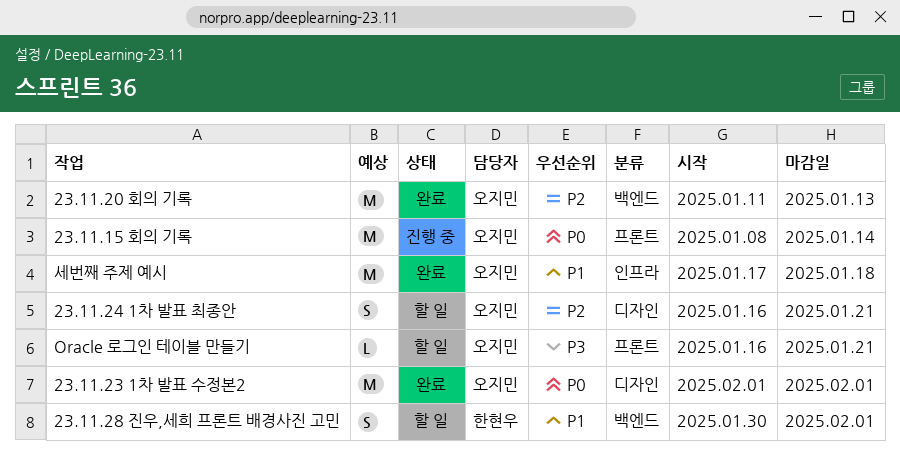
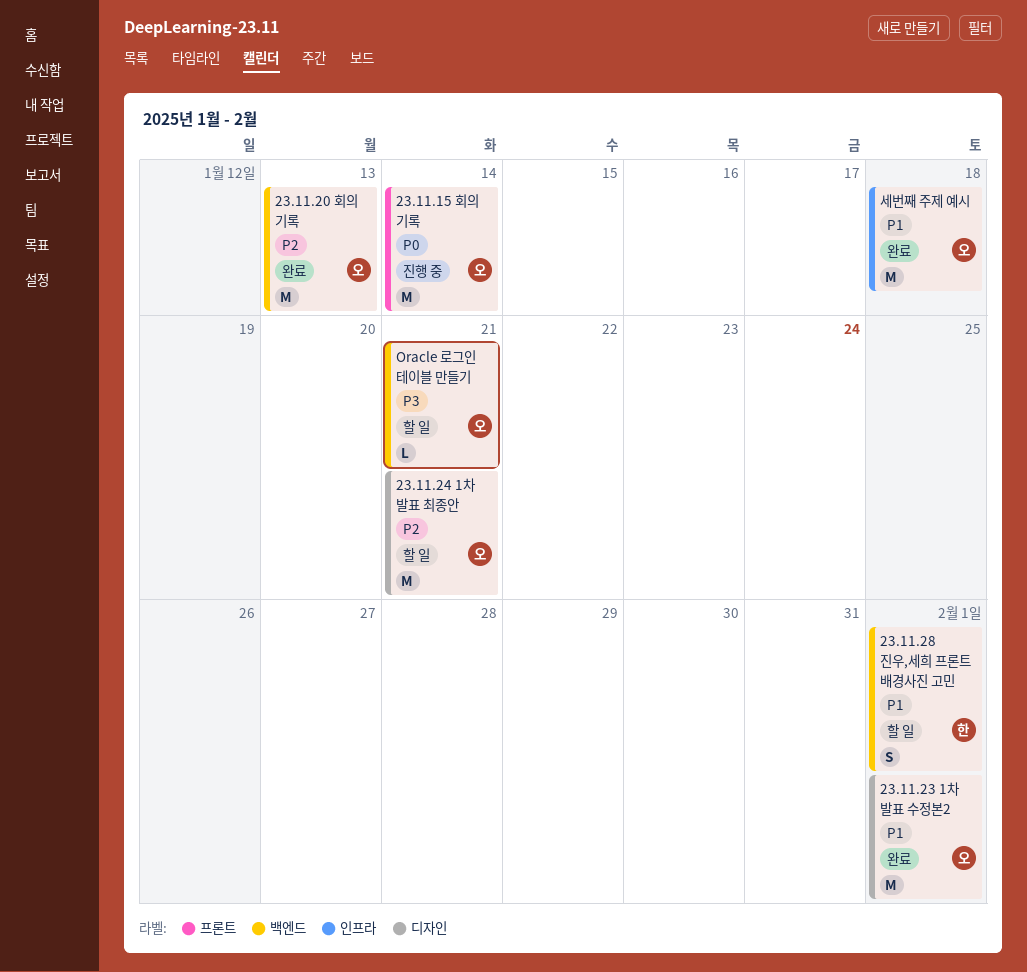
23.11.23 1차 발표 수정본2, priority: P0 -> P1
23.11.24 1차 발표 최종안, estimate: S -> M
Oracle 로그인 테이블 만들기, label: 프론트 -> 백엔드

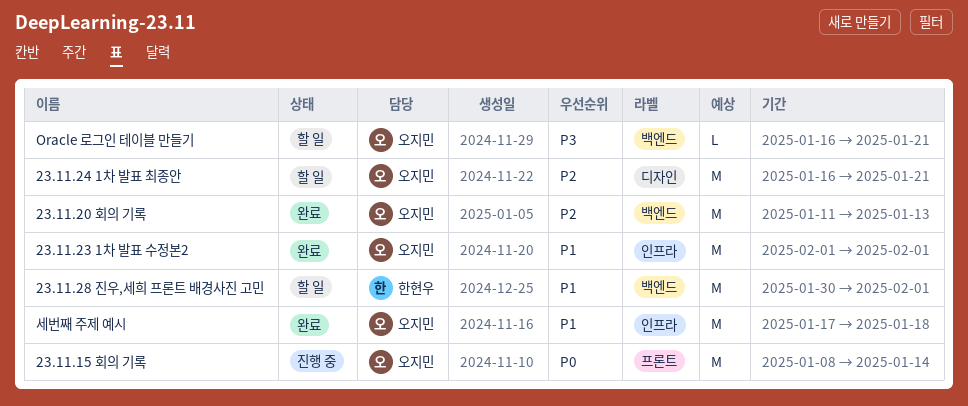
23.11.23 1차 발표 수정본2, label: 디자인 -> 인프라
23.11.28 진우,세희 프론트 배경사진 고민, estimate: S -> M

